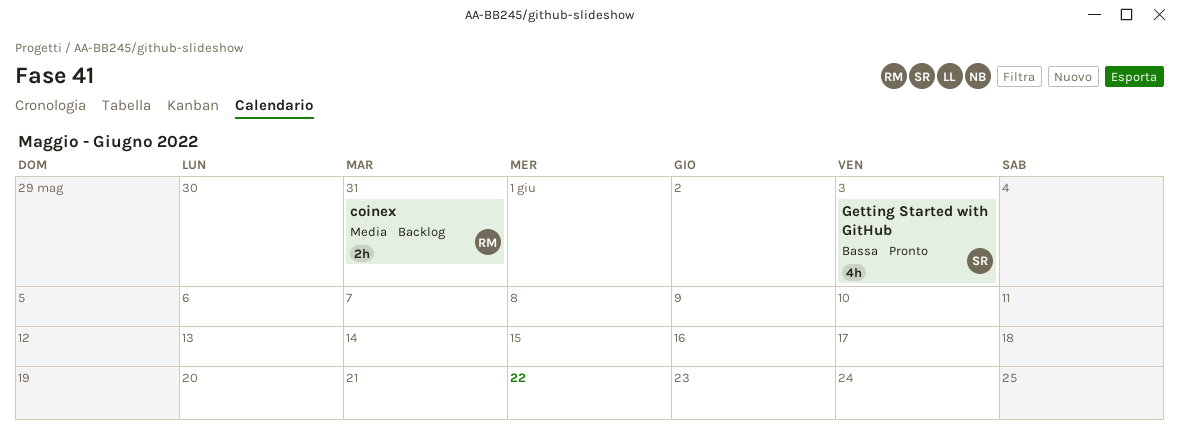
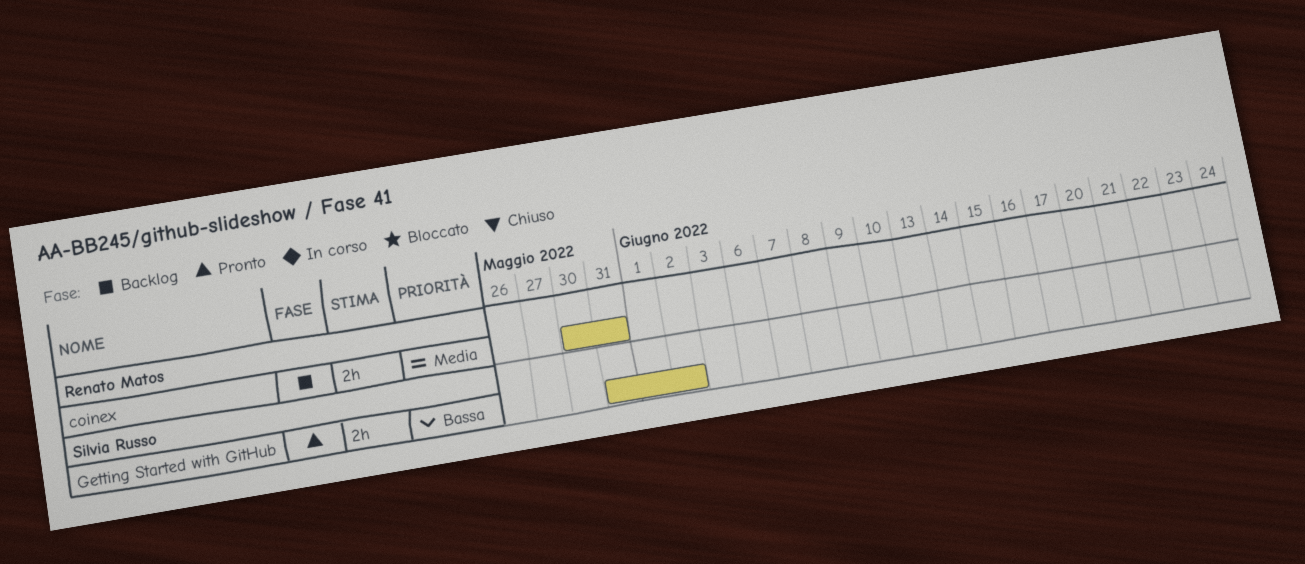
Getting Started with GitHub, estimate: 4h -> 2h
Getting Started with GitHub, due: Jun 3 -> Jun 2

